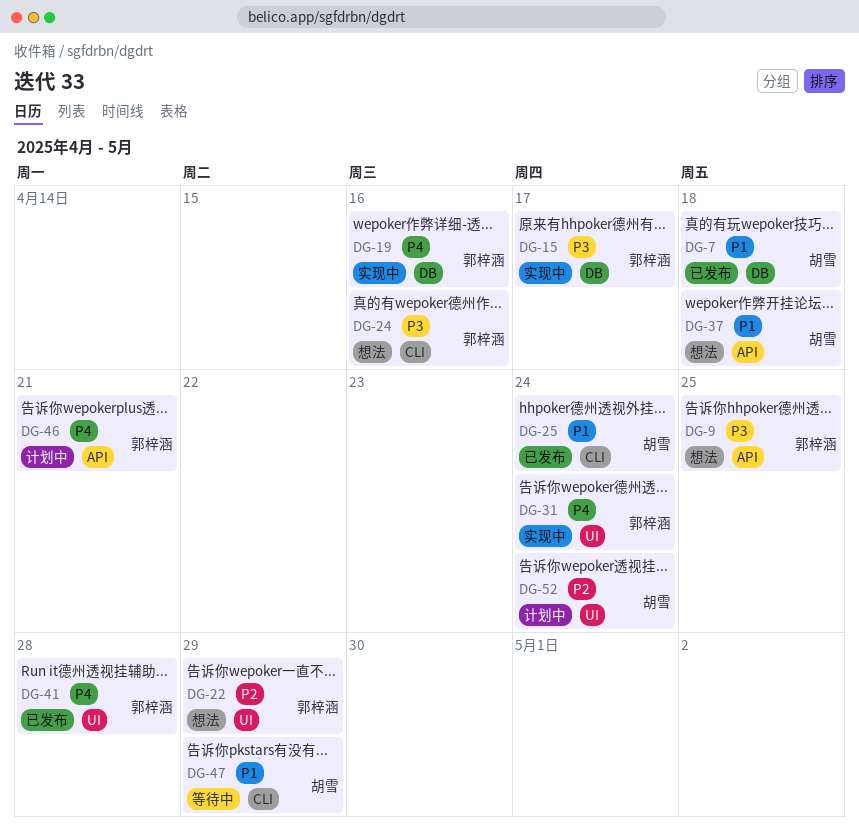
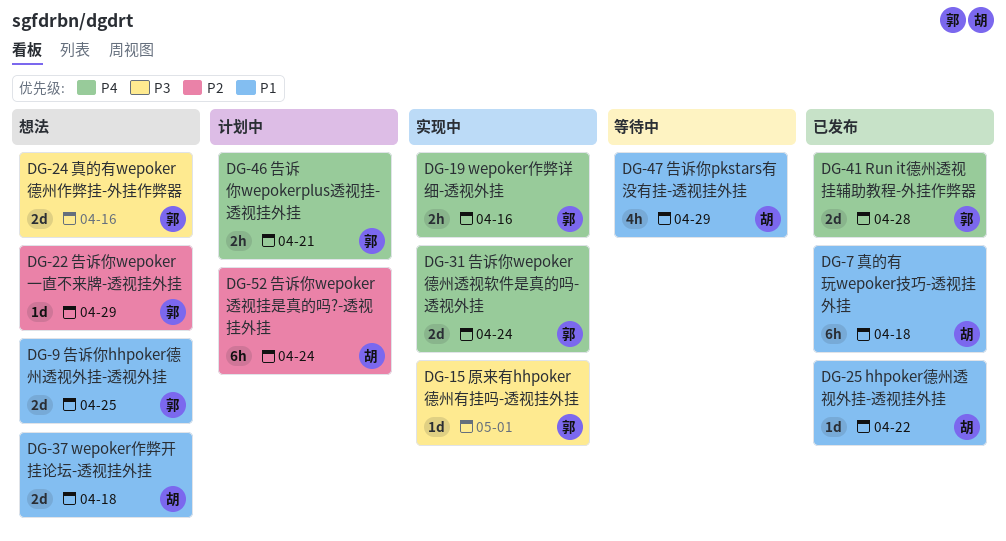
DG-9, priority: P3 -> P1
DG-15, due: Apr 17 -> May 1
DG-25, due: Apr 24 -> Apr 22

